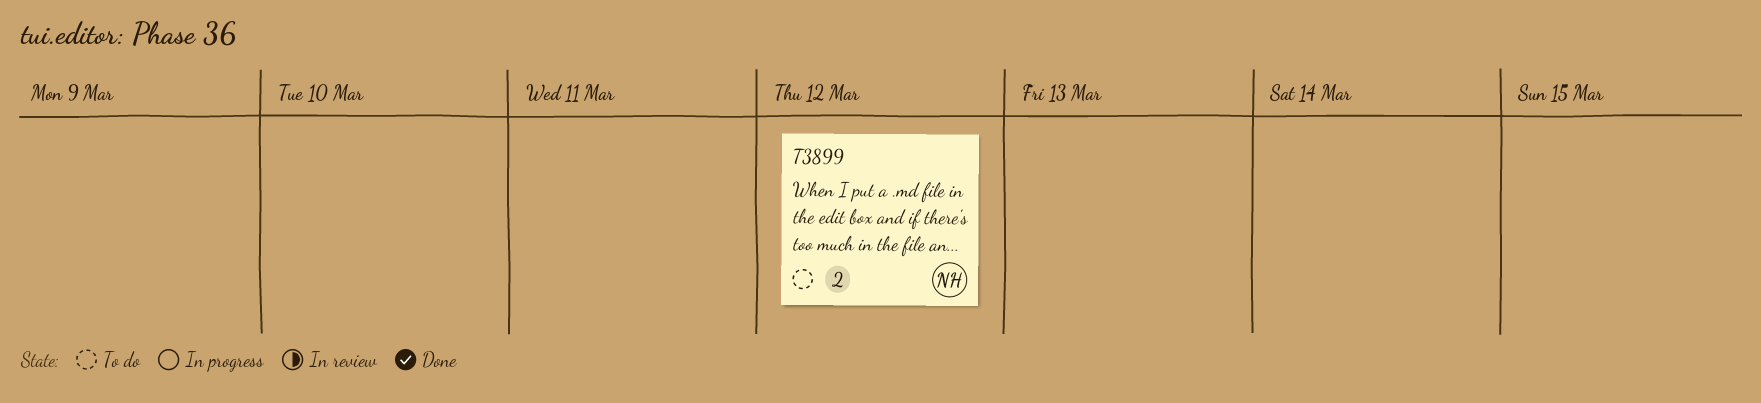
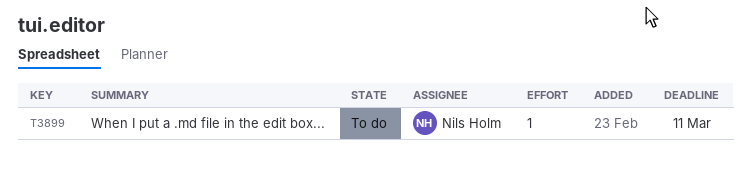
T3899, estimate: 2 -> 1
T3899, due: Mar 12 -> Mar 11

